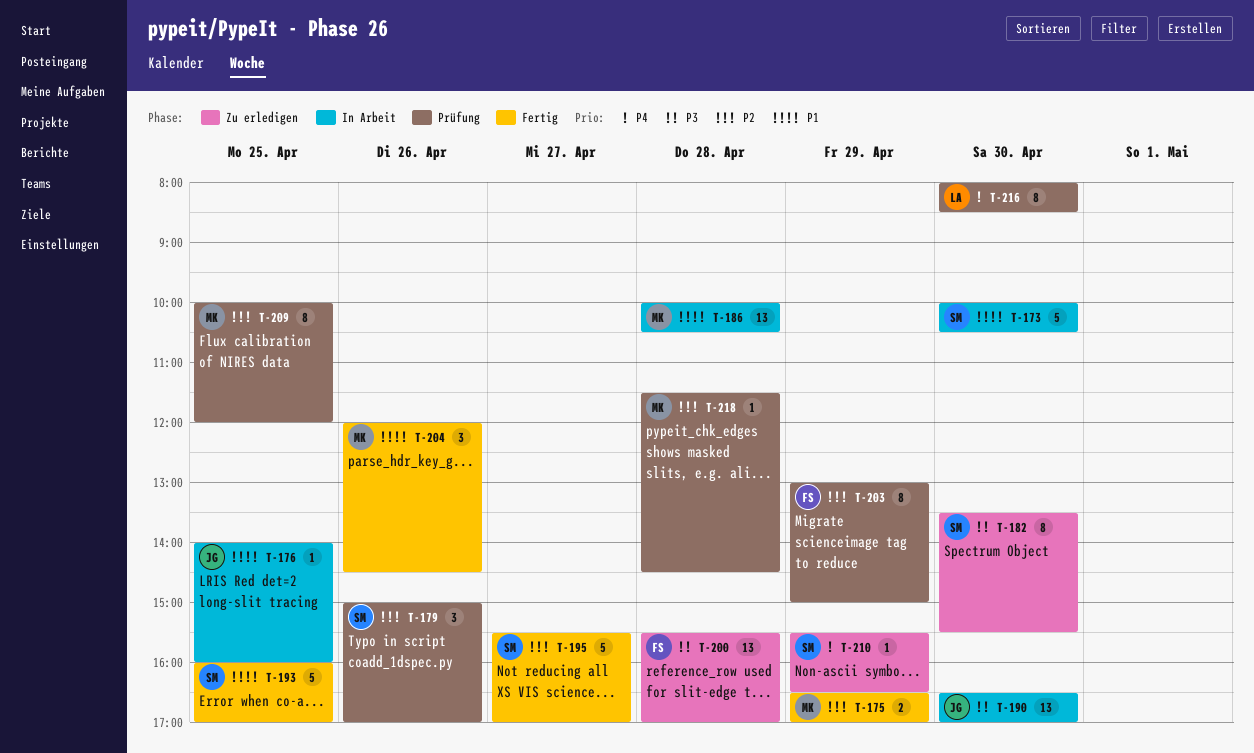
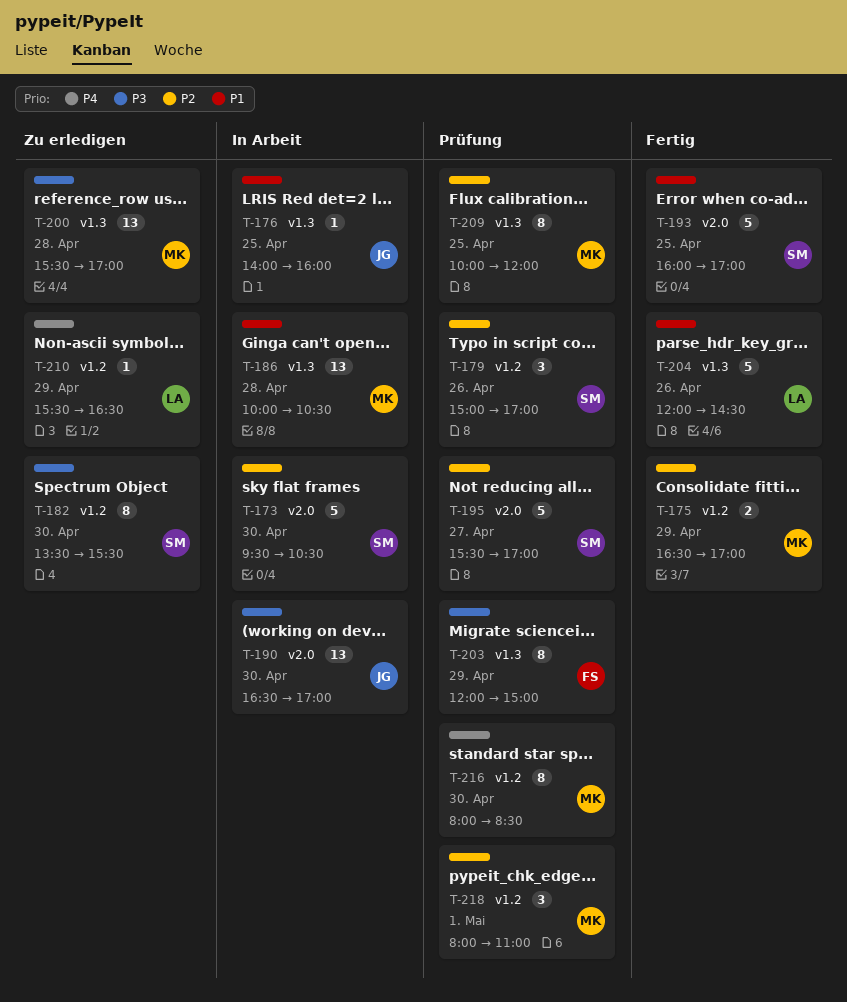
T-173, priority: P1 -> P2
T-173, begins: 10:00 -> 09:30
T-195, status: Fertig -> Prüfung
T-200, owner: FS -> MK
T-203, priority: P2 -> P3
T-203, begins: 13:00 -> 12:00
T-204, owner: MK -> LA
T-204, estimate: 3 -> 5
T-210, owner: SM -> LA
T-216, owner: LA -> MK
T-218, estimate: 1 -> 3
T-218, day: Apr 28 -> May 1
T-218, begins: 11:30 -> 08:00
T-218, ends: 14:30 -> 11:00

